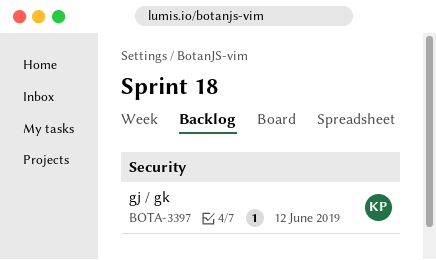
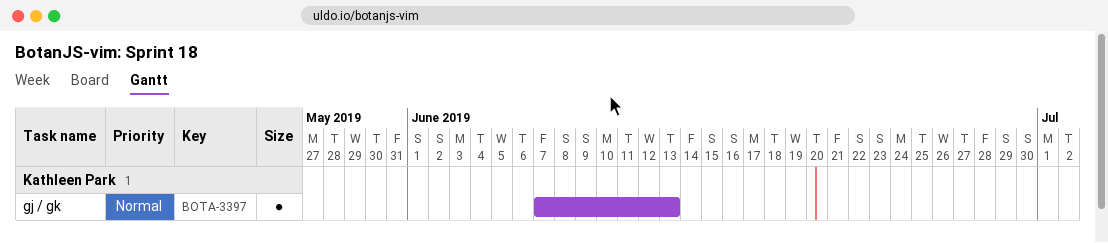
BOTA-3397, due: Jun 12 -> Jun 13

